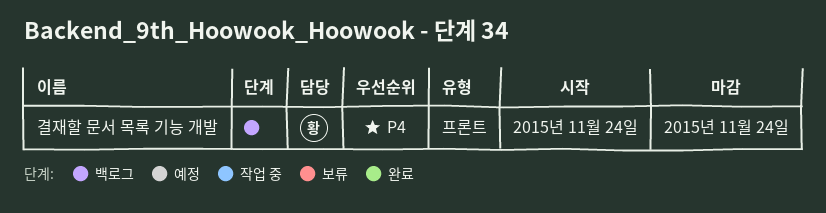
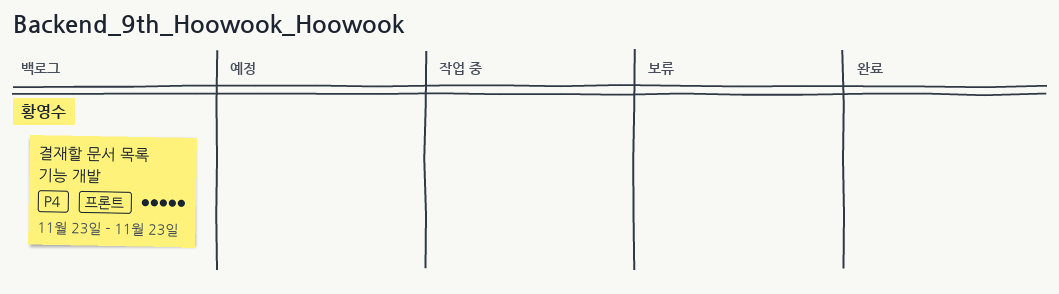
결재할 문서 목록 기능 개발, start: Nov 24 -> Nov 23
결재할 문서 목록 기능 개발, due: Nov 24 -> Nov 23

